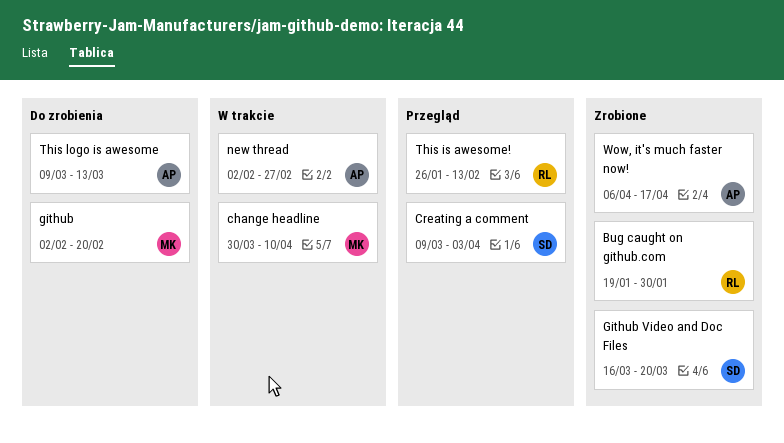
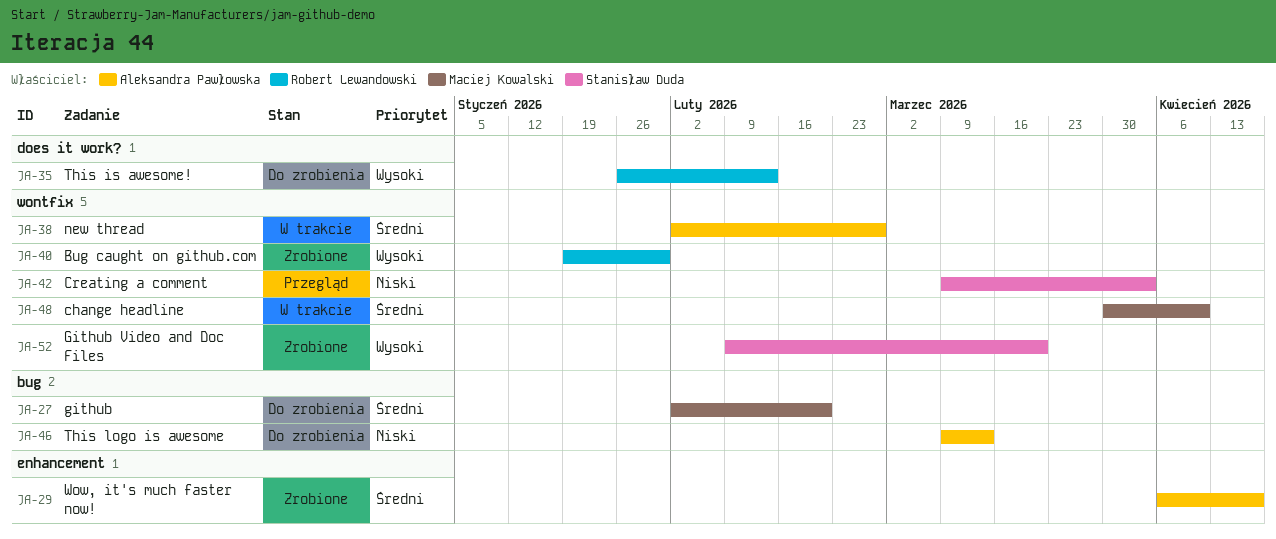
Github Video and Doc Files, start: Mar 16 -> Feb 9
This is awesome!, status: Przegląd -> Do zrobienia

